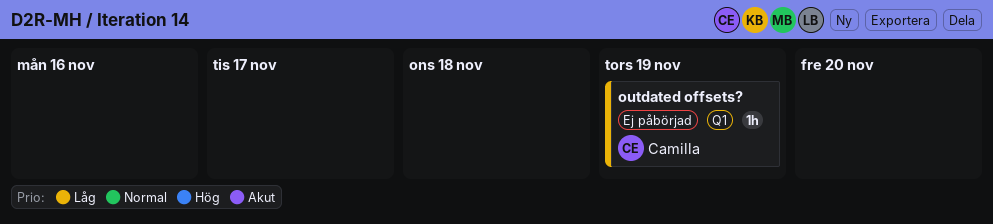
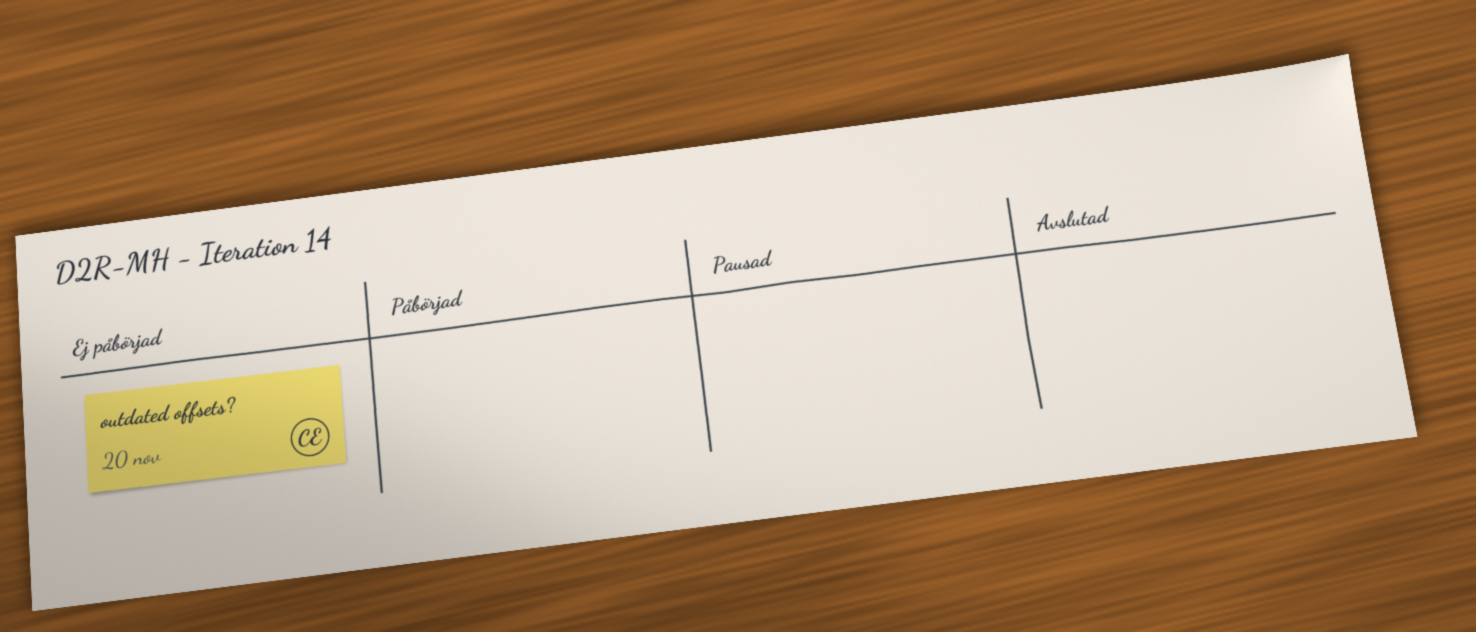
outdated offsets?, due: Nov 19 -> Nov 20

